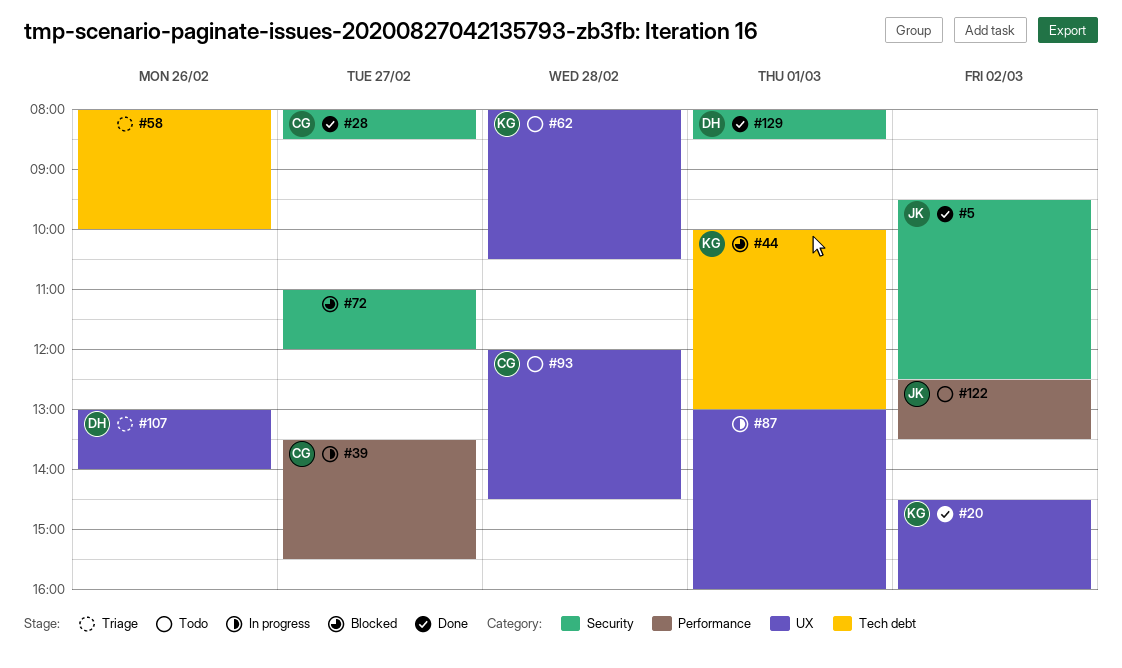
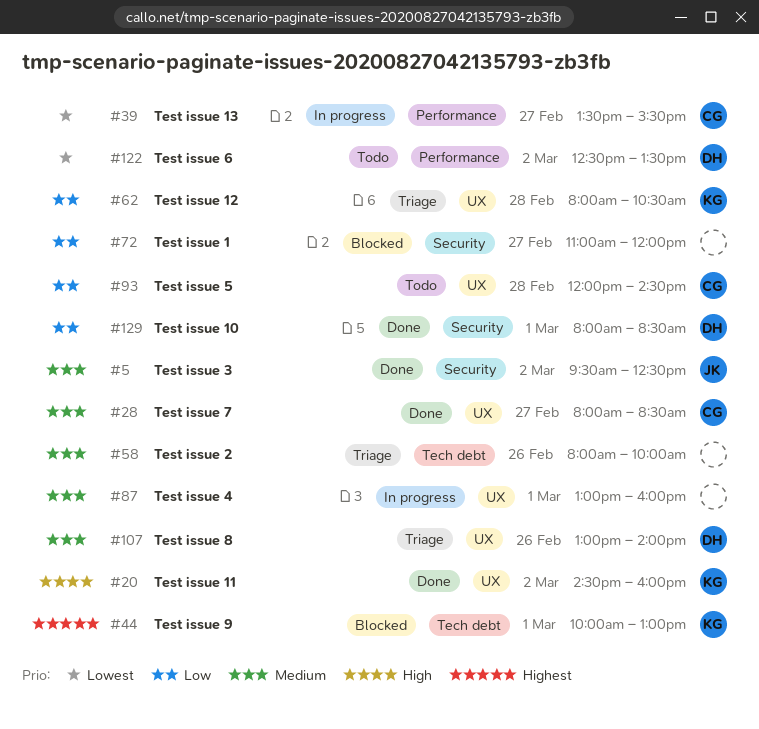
#28, label: Security -> UX
#62, status: Todo -> Triage
#122, owner: JK -> DH

